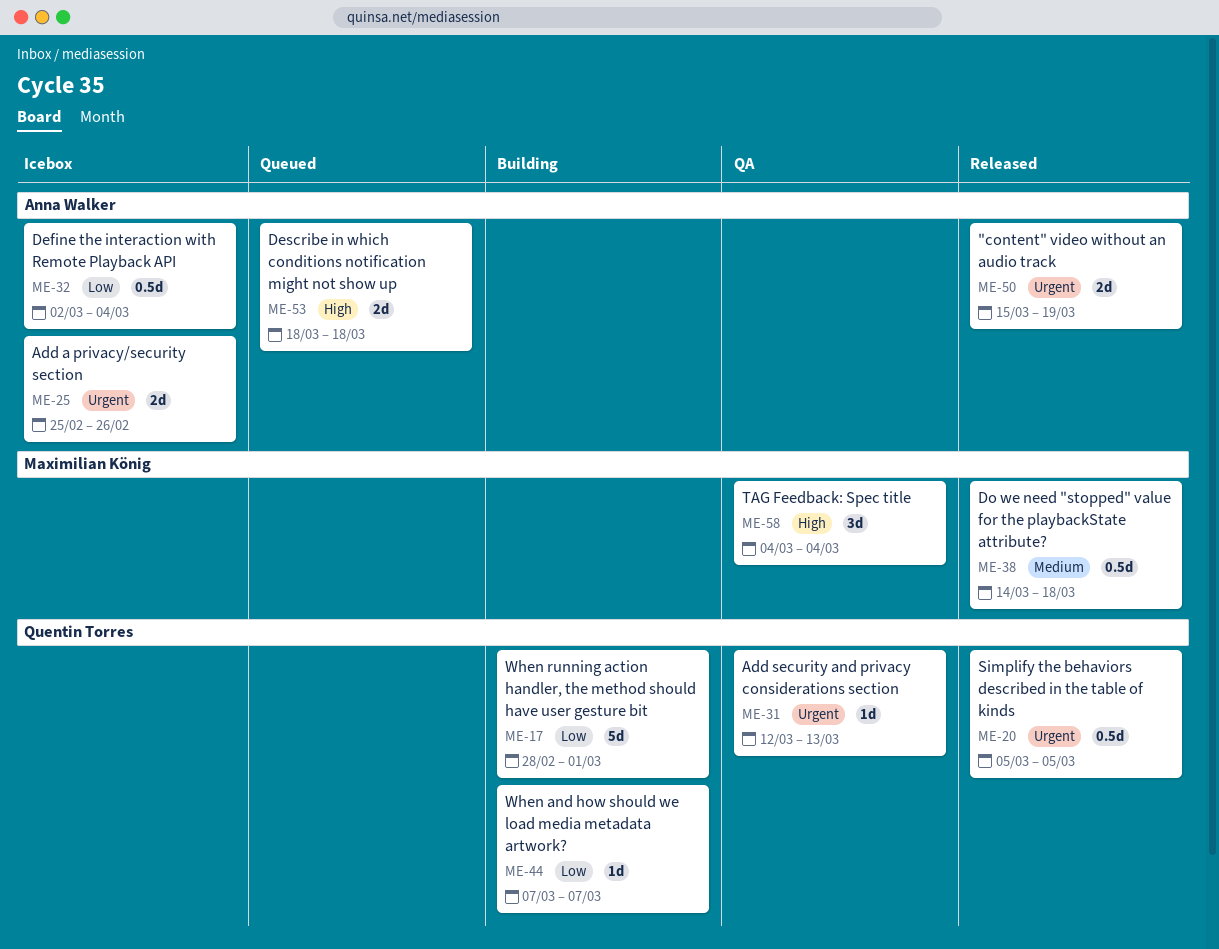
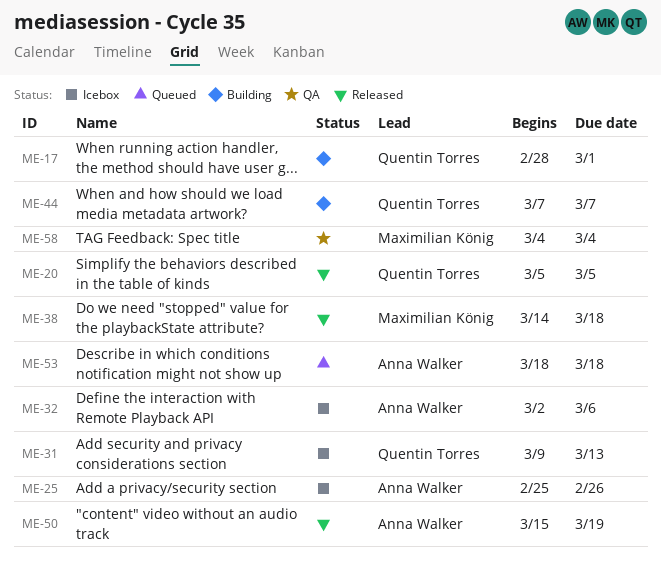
ME-31, status: QA -> Icebox
ME-31, start: Mar 12 -> Mar 9
ME-32, due: Mar 4 -> Mar 6

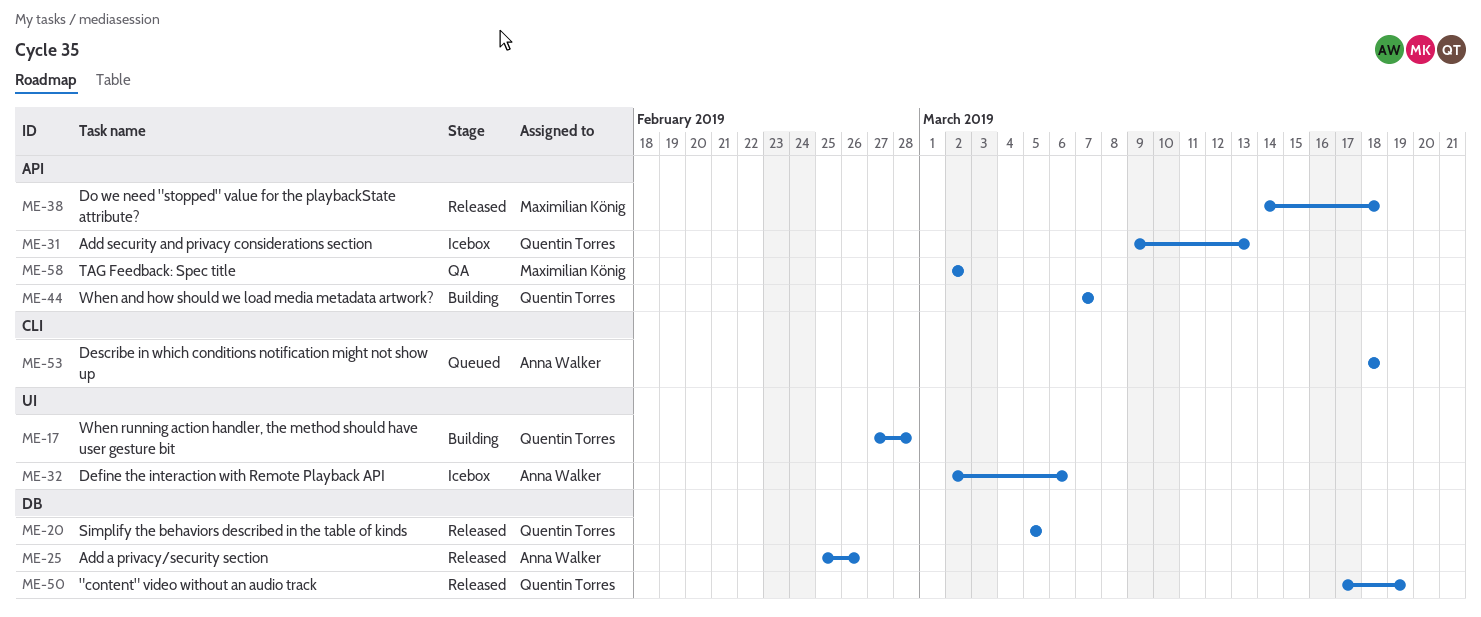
ME-17, start: Feb 28 -> Feb 27
ME-17, due: Mar 1 -> Feb 28
ME-25, status: Icebox -> Released
ME-50, owner: Anna Walker -> Quentin Torres
ME-50, start: Mar 15 -> Mar 17
ME-58, start: Mar 4 -> Mar 2
ME-58, due: Mar 4 -> Mar 2

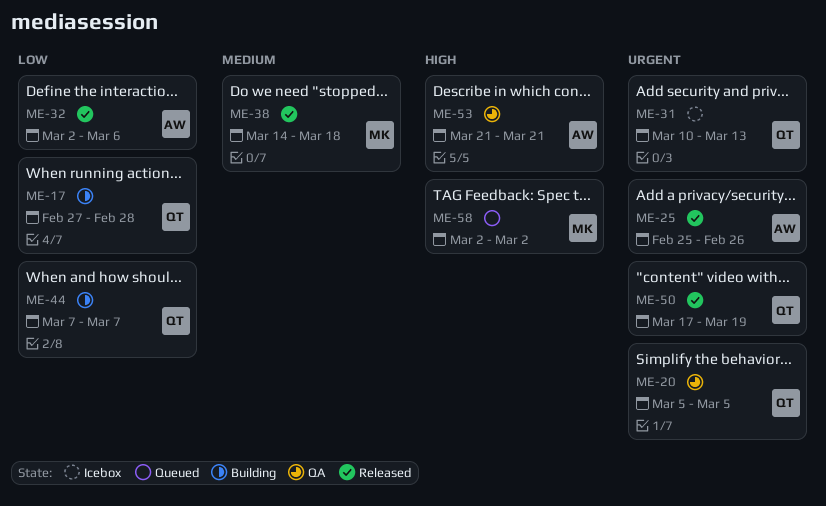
ME-20, status: Released -> QA
ME-31, start: Mar 9 -> Mar 10
ME-32, status: Icebox -> Released
ME-53, status: Queued -> QA
ME-53, start: Mar 18 -> Mar 21
ME-53, due: Mar 18 -> Mar 21
ME-58, status: QA -> Queued

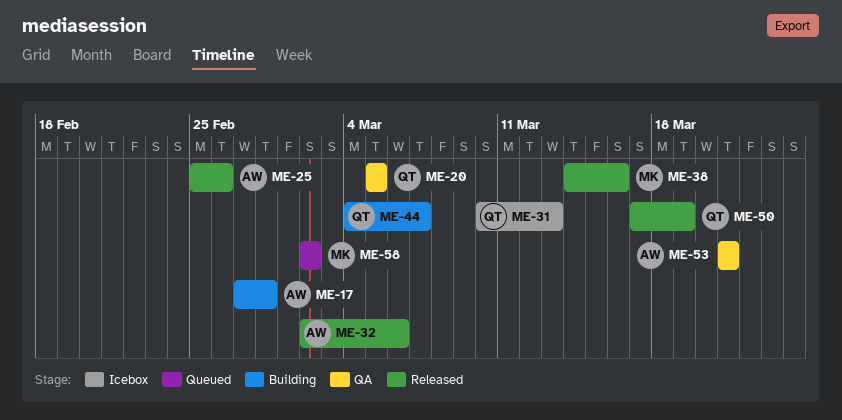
ME-17, owner: QT -> AW
ME-38, due: Mar 18 -> Mar 16
ME-44, start: Mar 7 -> Mar 4

